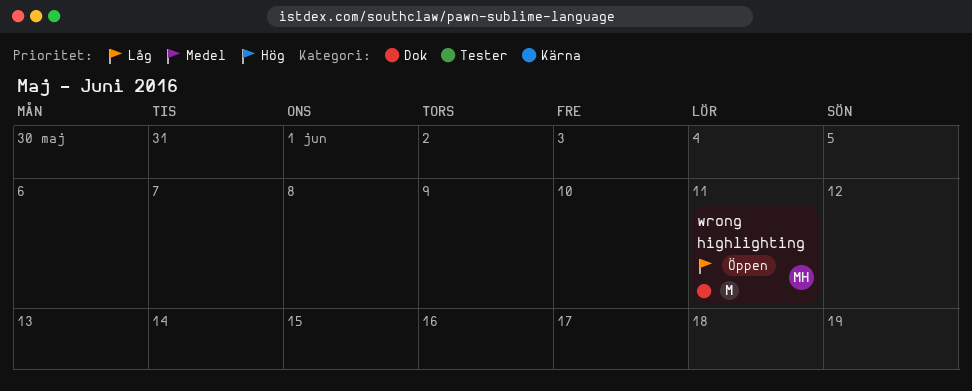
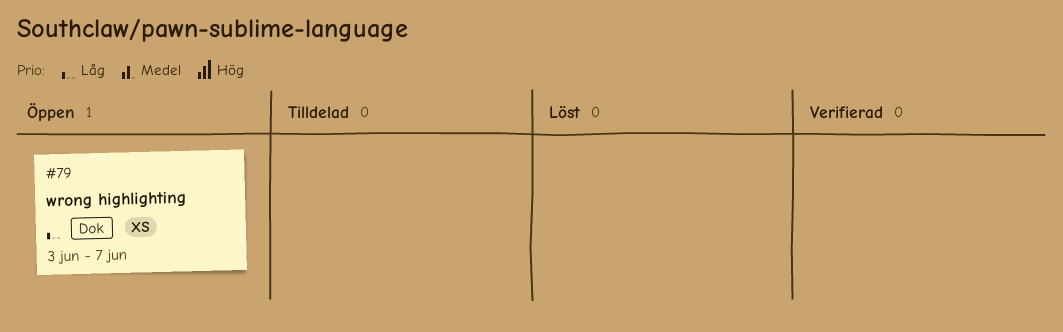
wrong highlighting, estimate: M -> XS
wrong highlighting, due: Jun 11 -> Jun 7

